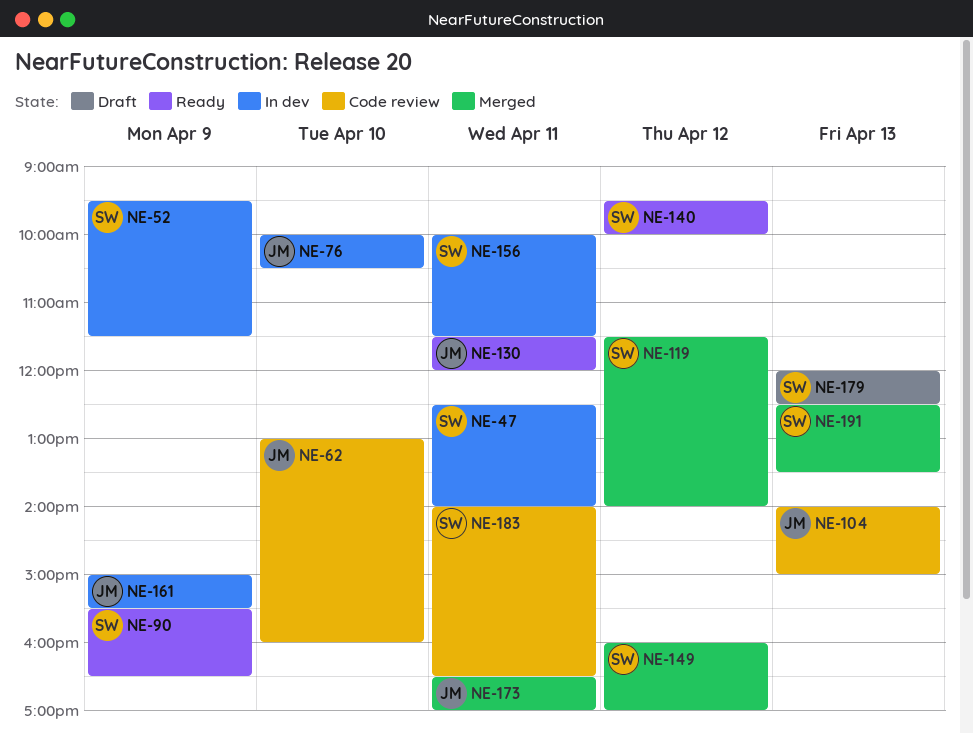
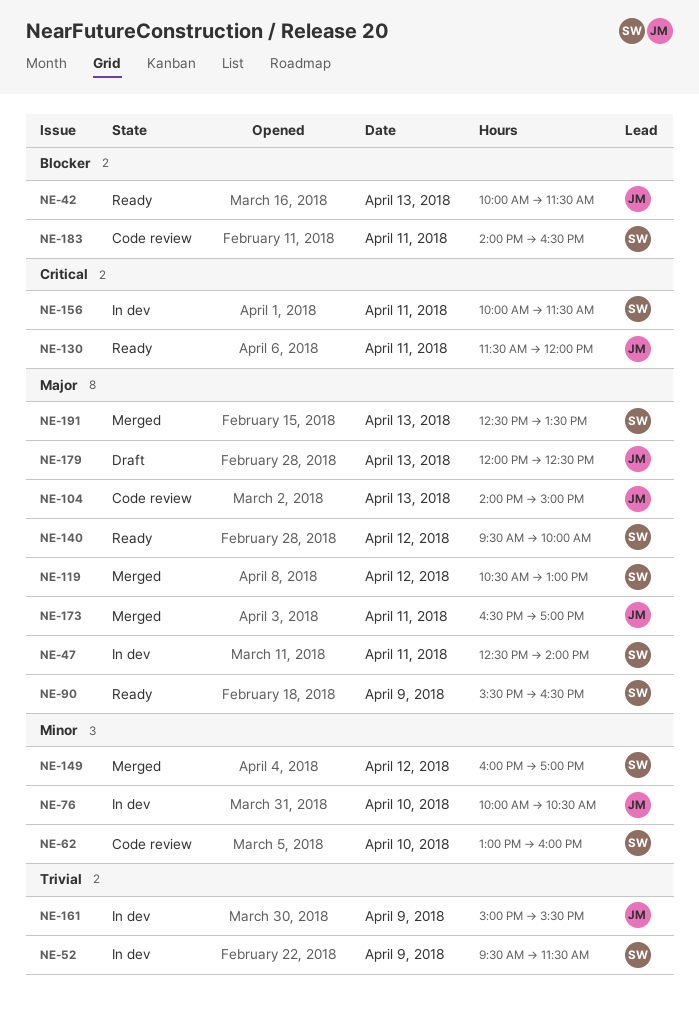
NE-42: none -> present
NE-62, owner: JM -> SW
NE-119, begins: 11:30 -> 10:30
NE-119, ends: 14:00 -> 13:00
NE-179, owner: SW -> JM

